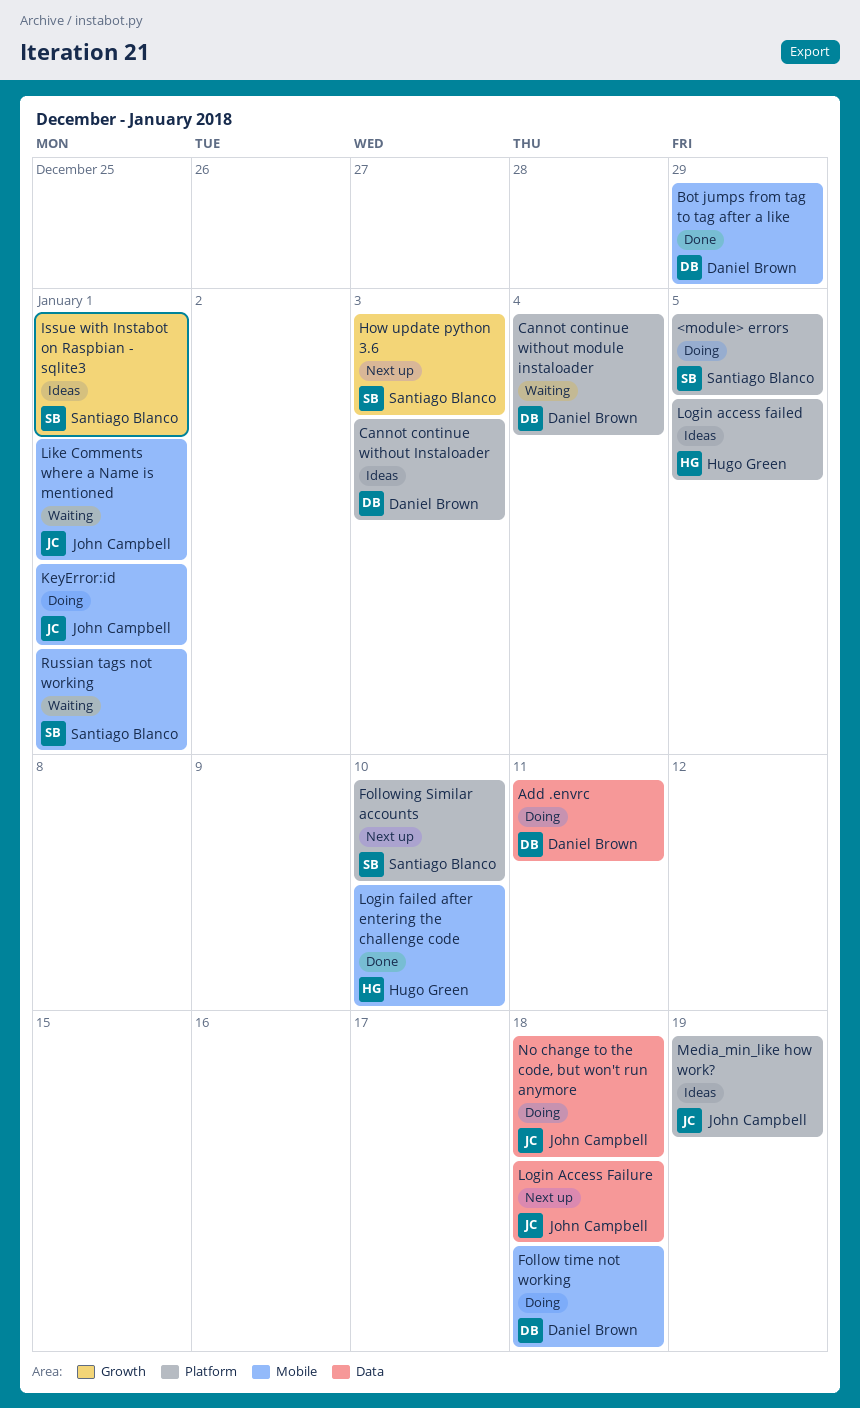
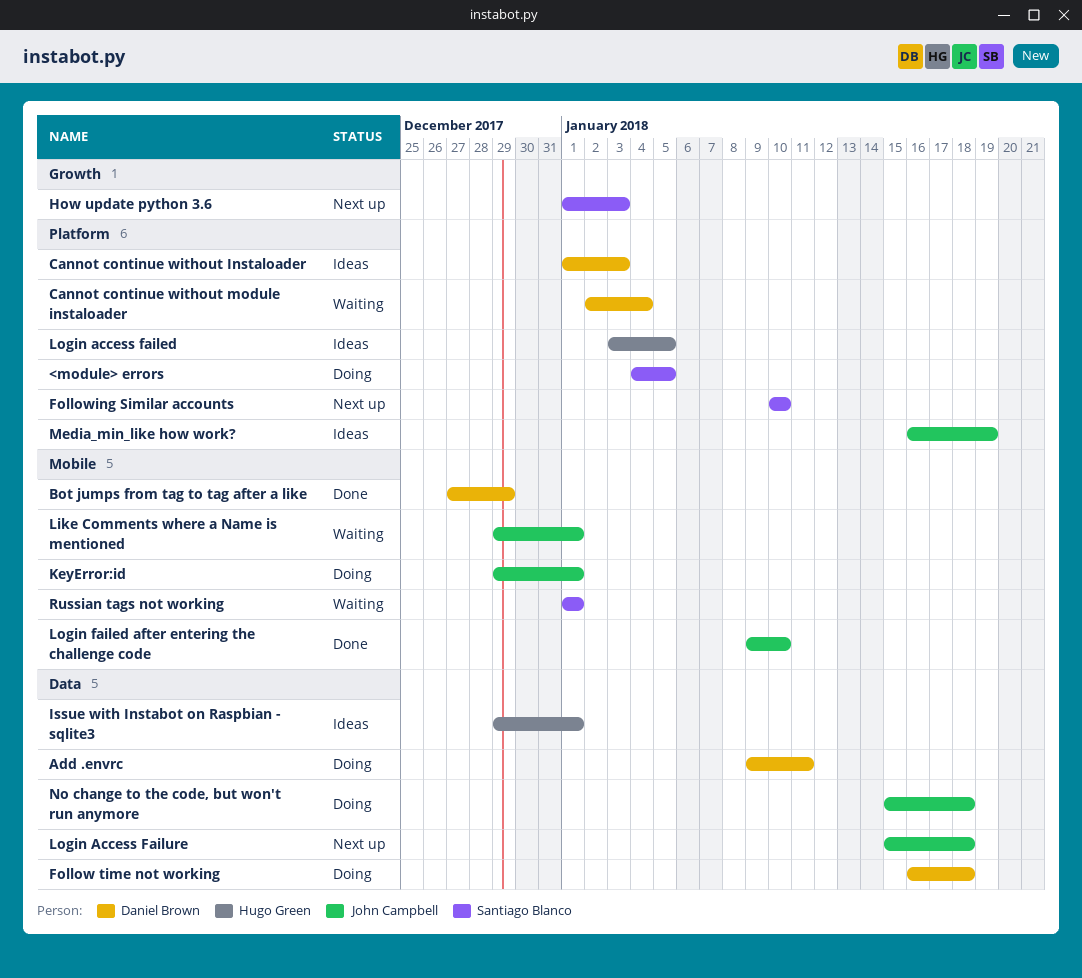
Follow time not working, label: Mobile -> Data
Issue with Instabot on Raspbian - sqlite3, owner: Santiago Blanco -> Hugo Green
Issue with Instabot on Raspbian - sqlite3, label: Growth -> Data
Login failed after entering the challenge code, owner: Hugo Green -> John Campbell

